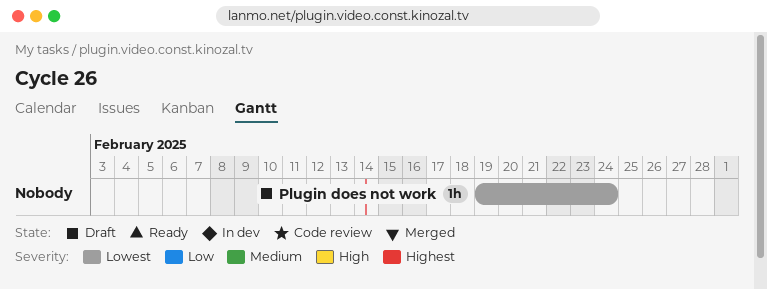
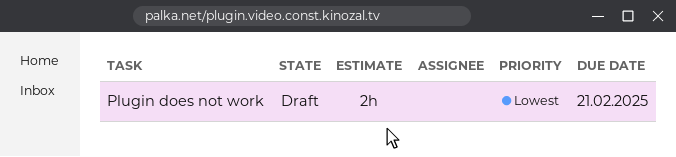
Plugin does not work, estimate: 1h -> 2h
Plugin does not work, due: Feb 24 -> Feb 21

